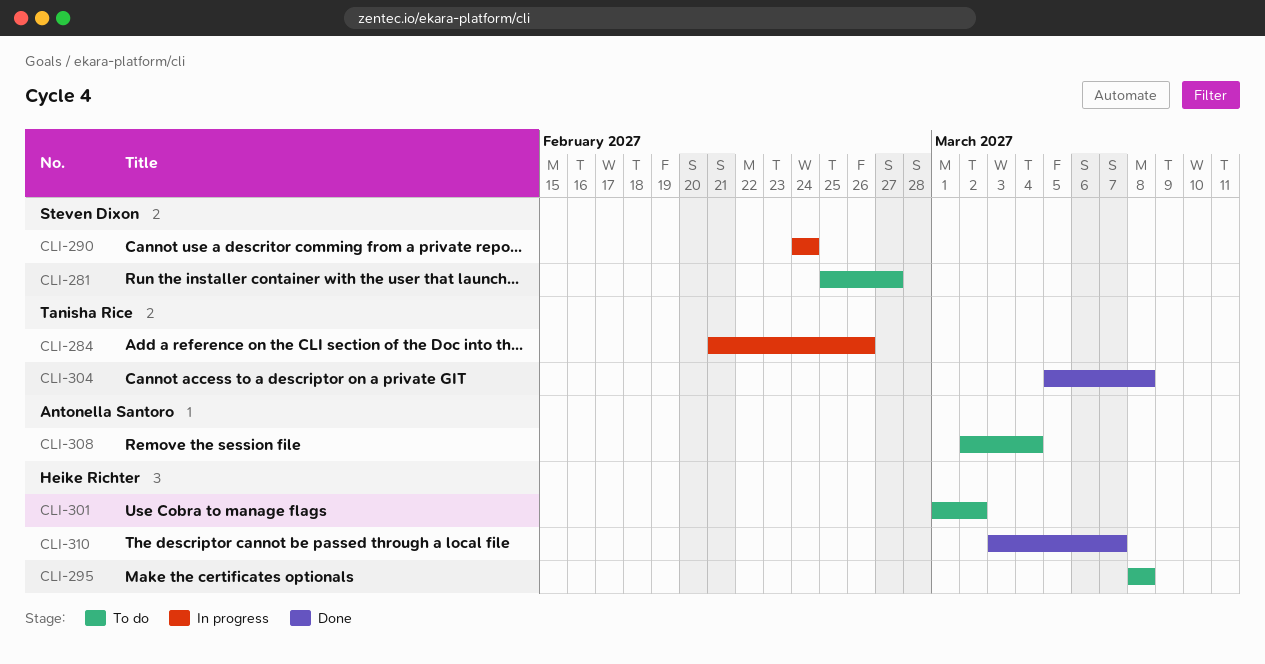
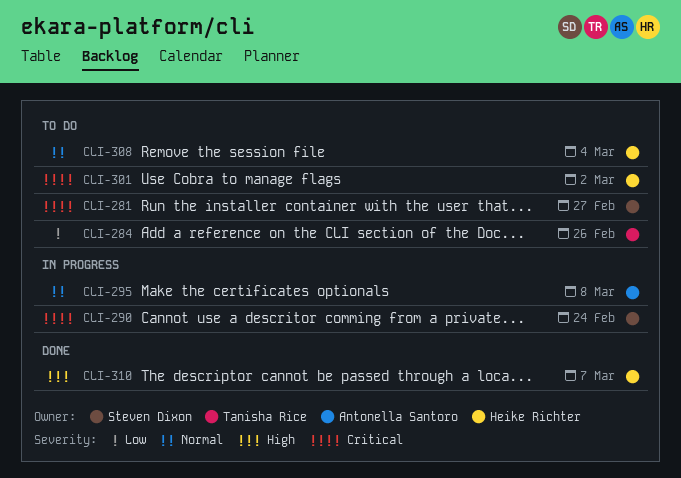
CLI-284, status: In progress -> To do
CLI-295, status: To do -> In progress
CLI-295, owner: Heike Richter -> Antonella Santoro
CLI-304: present -> none
CLI-308, owner: Antonella Santoro -> Heike Richter

